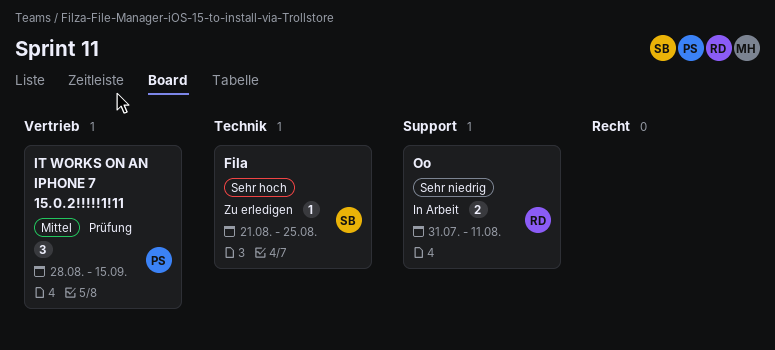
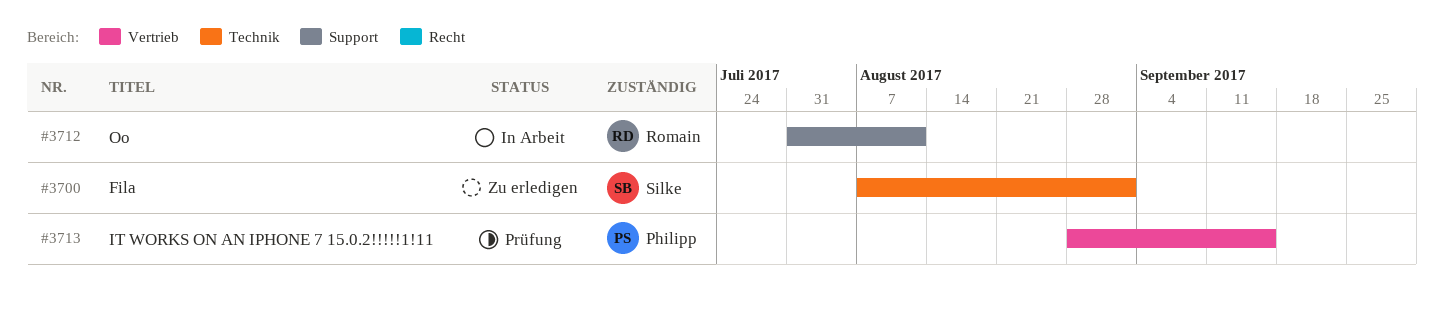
Fila, start: Aug 21 -> Aug 7
Fila, due: Aug 25 -> Sep 1

